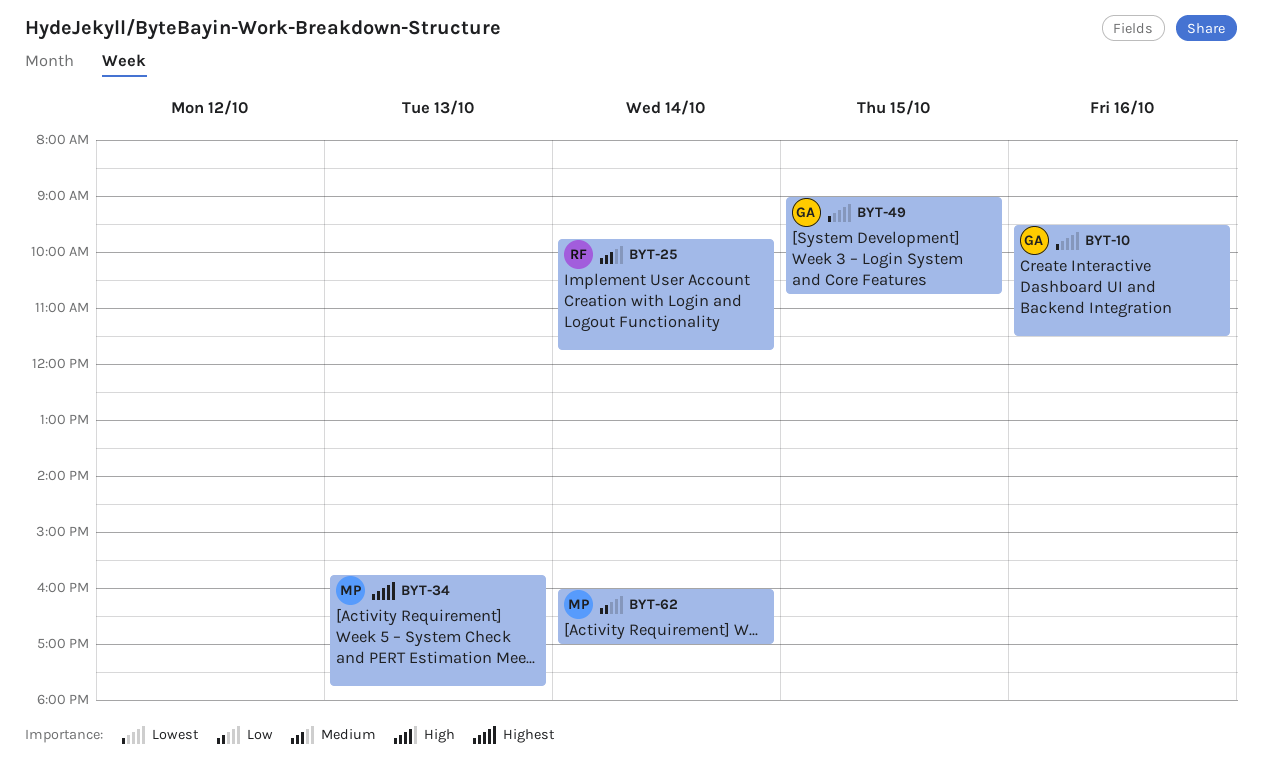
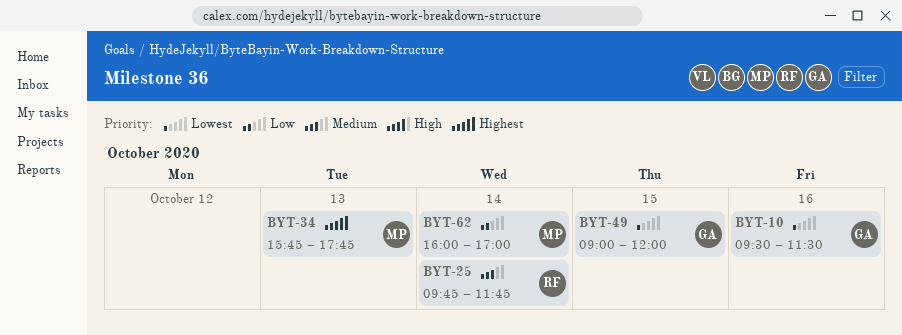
BYT-49, ends: 10:45 -> 12:00

